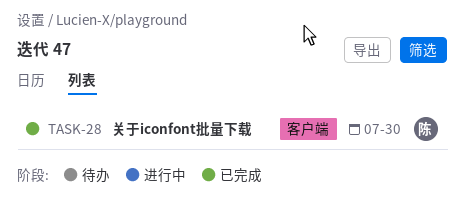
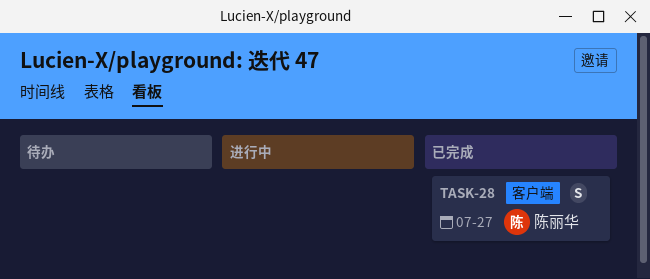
TASK-28, due: Jul 30 -> Jul 27

